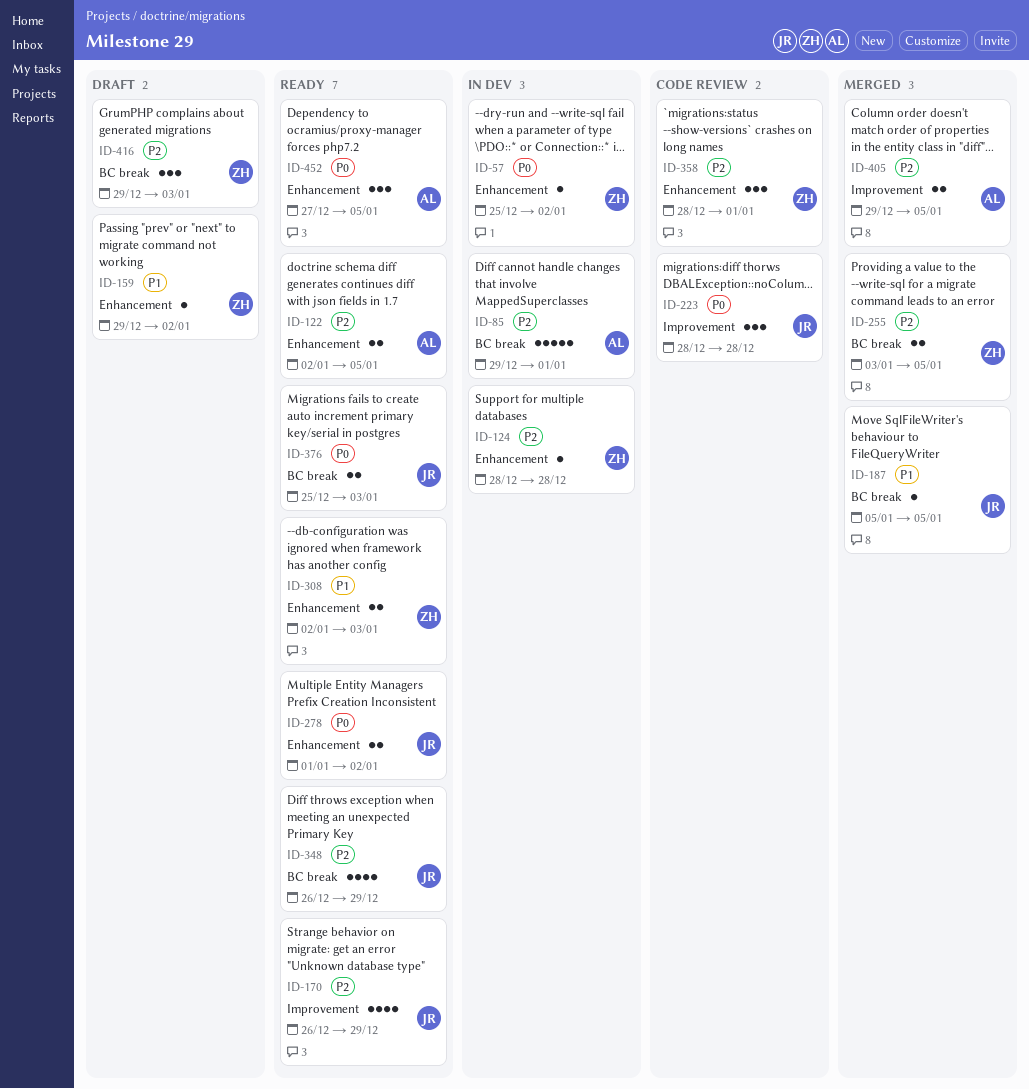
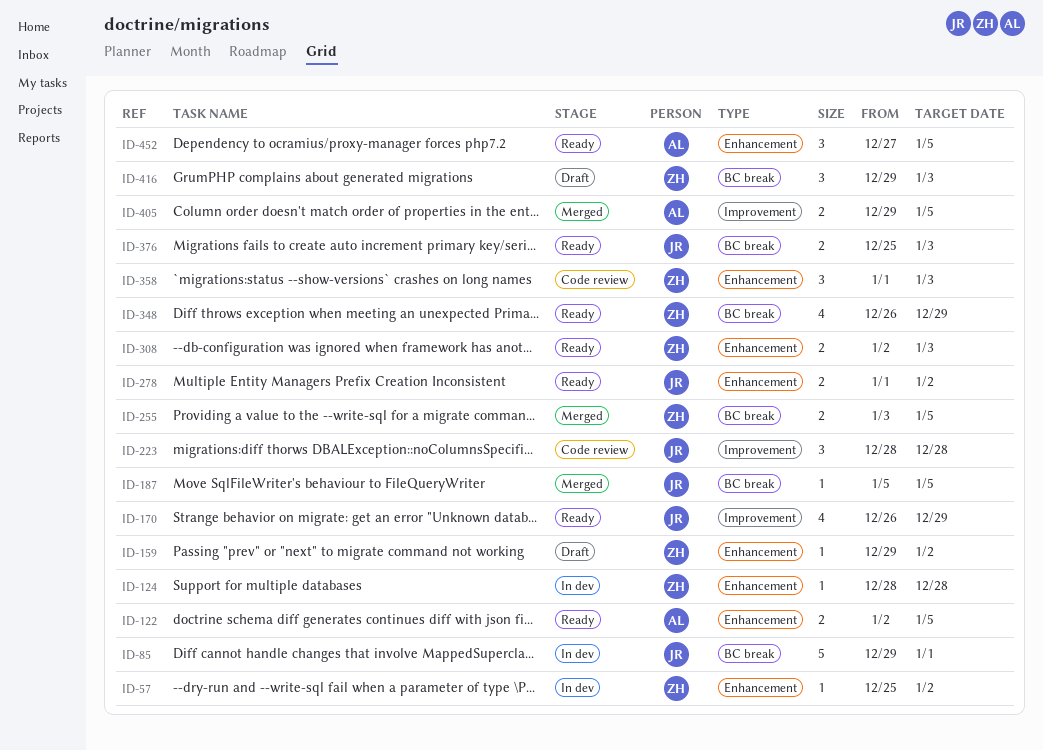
ID-85, owner: AL -> JR
ID-348, owner: JR -> ZH
ID-358, start: Dec 28 -> Jan 1
ID-358, due: Jan 1 -> Jan 3

